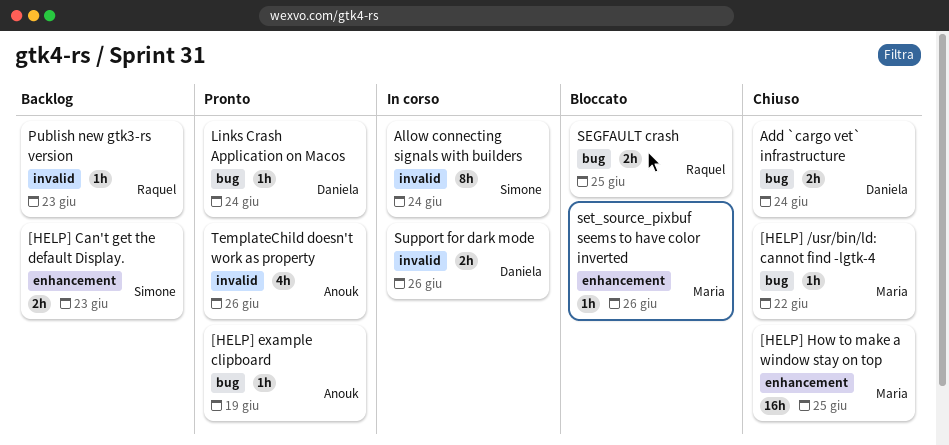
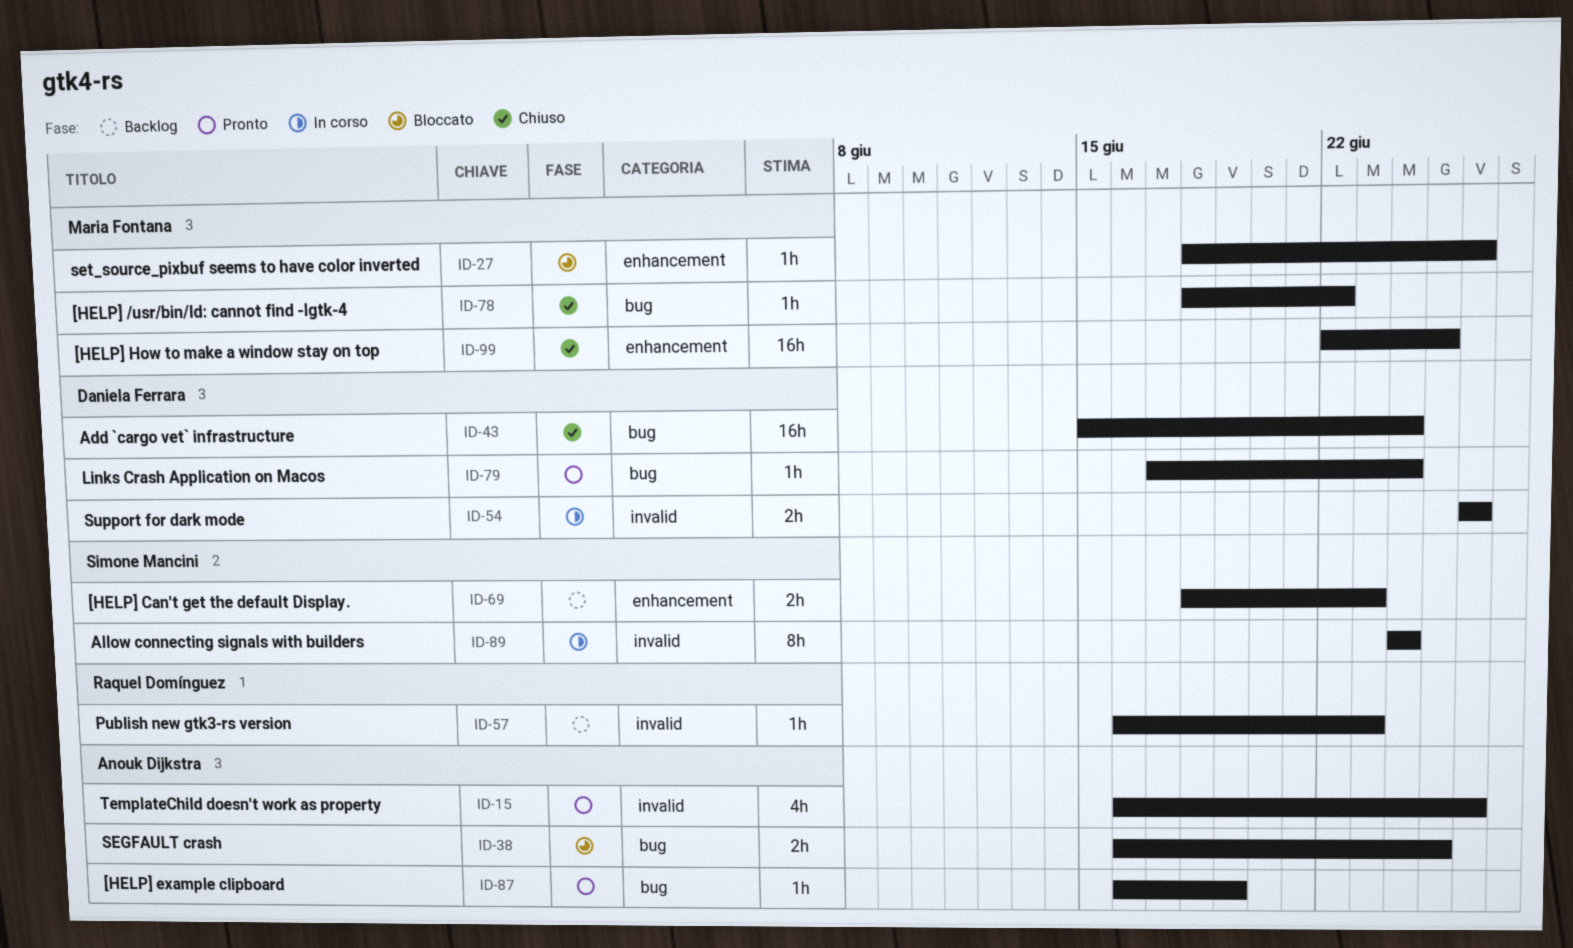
Add `cargo vet` infrastructure, estimate: 2h -> 16h
SEGFAULT crash, owner: Raquel Domínguez -> Anouk Dijkstra

